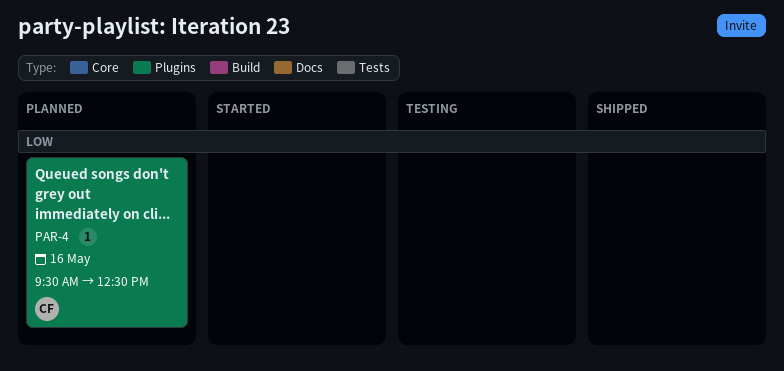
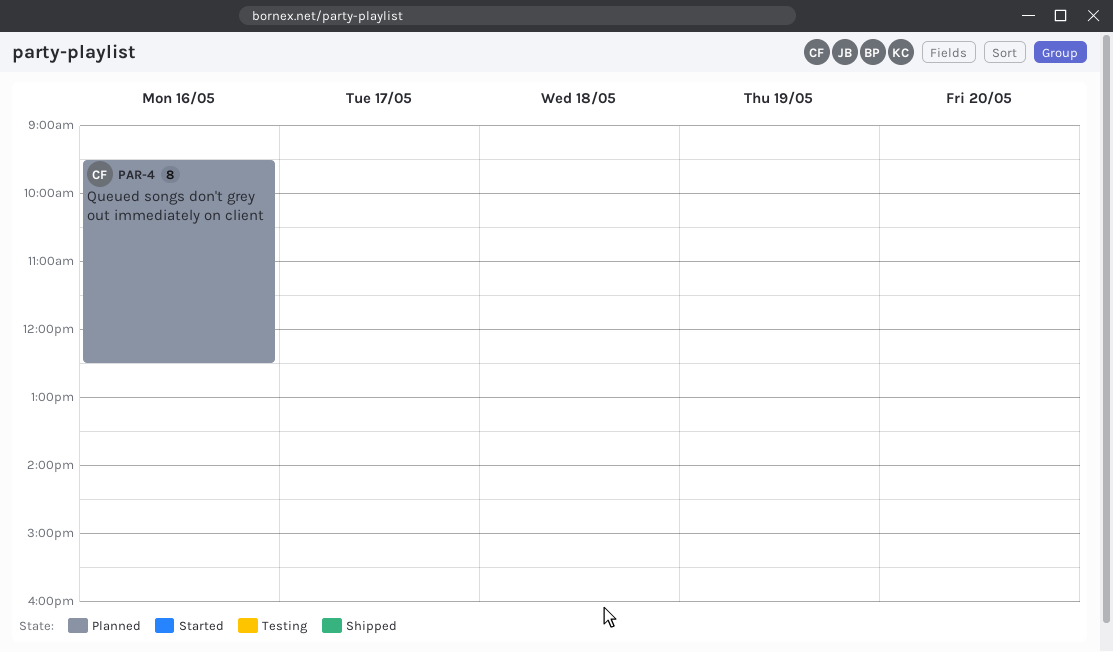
PAR-4, estimate: 1 -> 8

